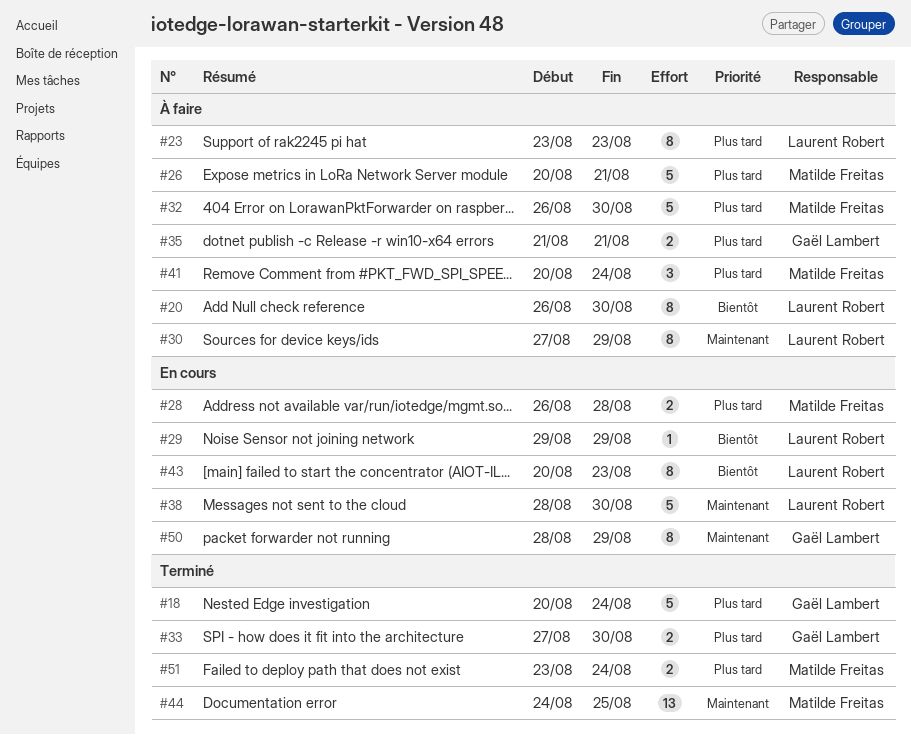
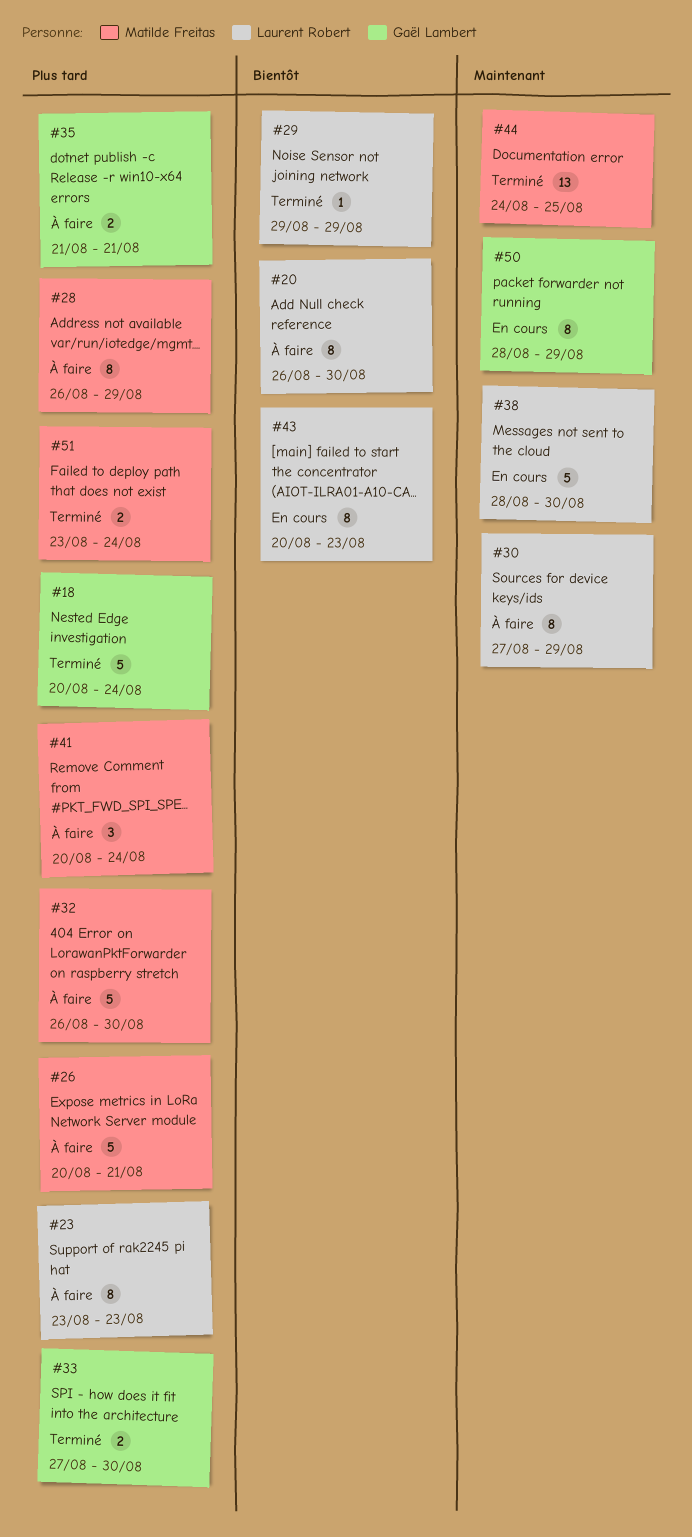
#28, status: En cours -> À faire
#28, estimate: 2 -> 8
#28, due: Aug 28 -> Aug 29
#29, status: En cours -> Terminé

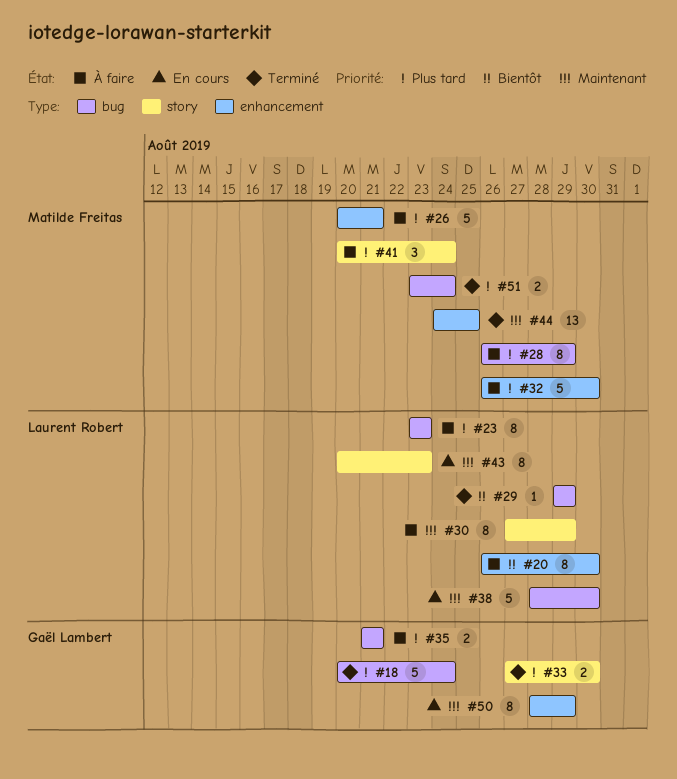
#43, priority: Bientôt -> Maintenant

